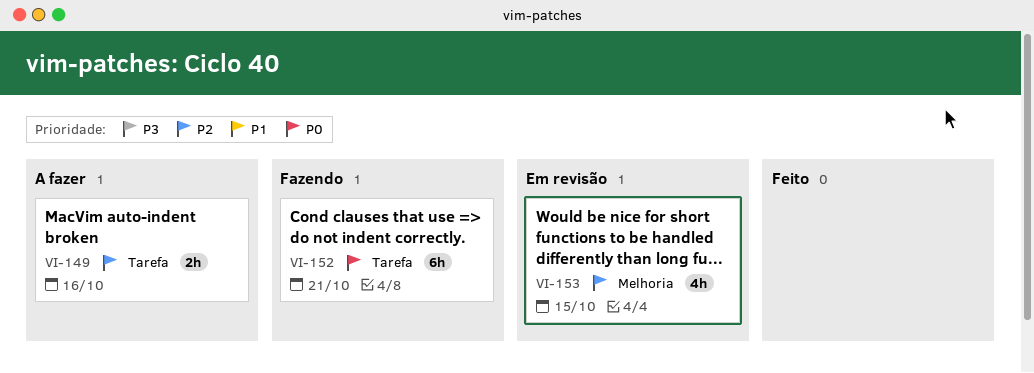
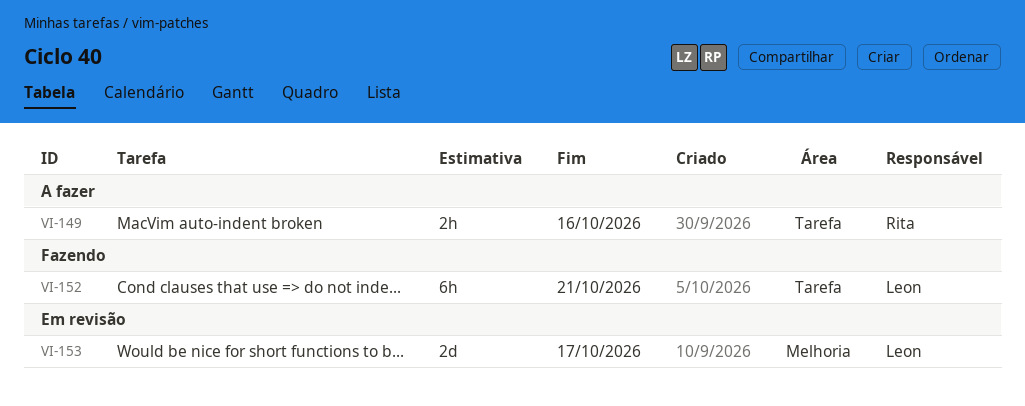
VI-153, estimate: 4h -> 2d
VI-153, due: Oct 15 -> Oct 17

